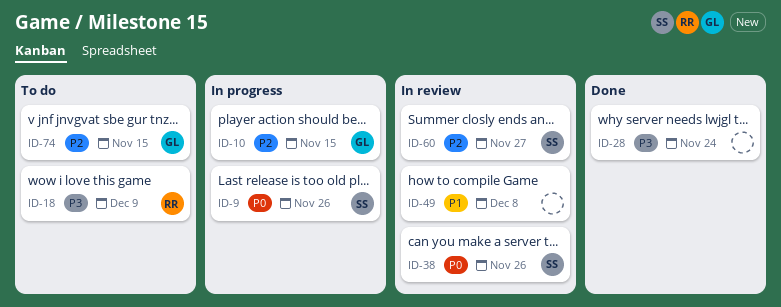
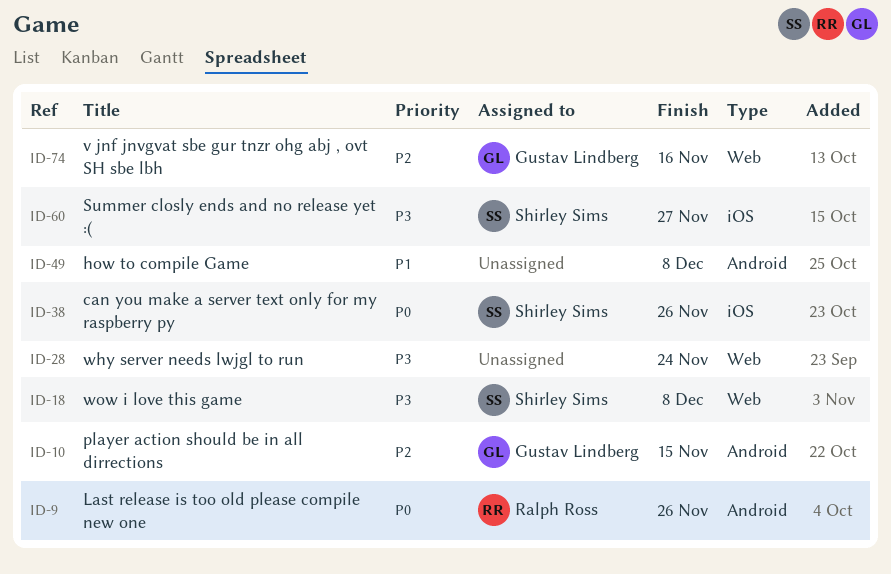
ID-9, owner: Shirley Sims -> Ralph Ross
ID-18, owner: Ralph Ross -> Shirley Sims
ID-18, due: Dec 9 -> Dec 8
ID-60, priority: P2 -> P3
ID-74, due: Nov 15 -> Nov 16

